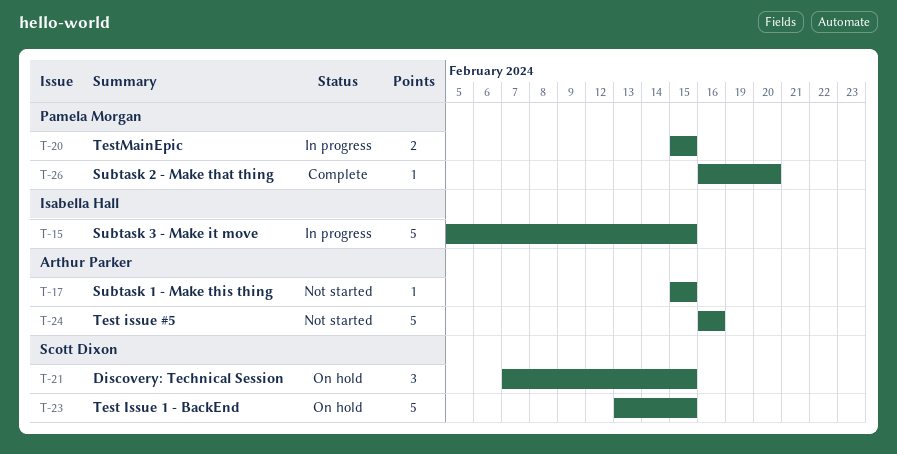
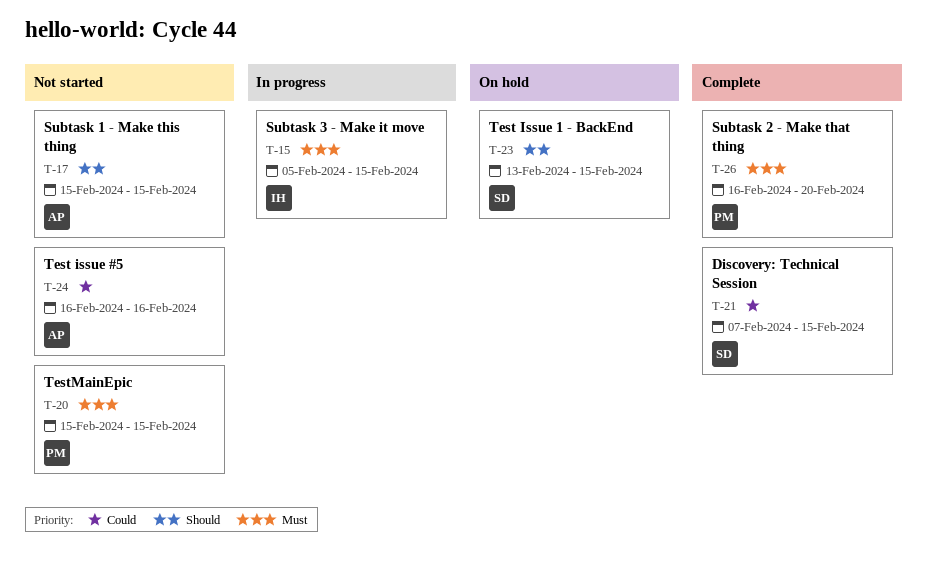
T-20, status: In progress -> Not started
T-21, status: On hold -> Complete

